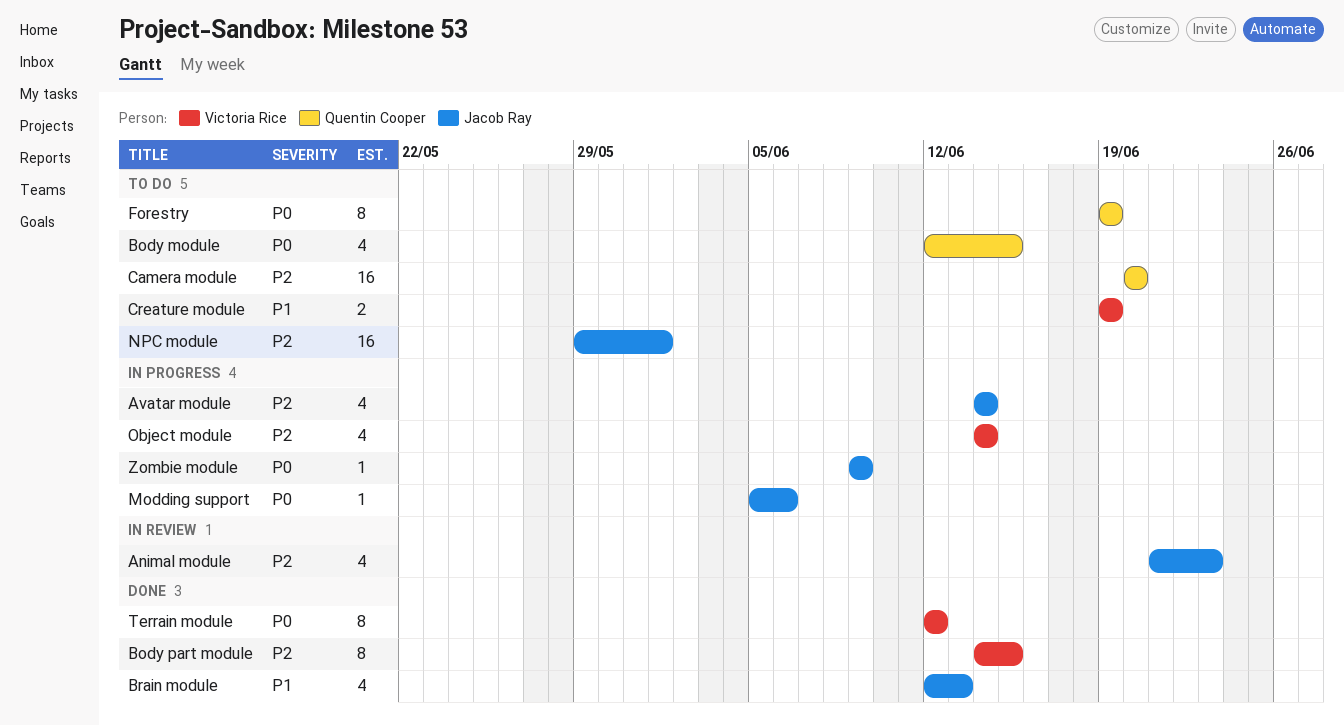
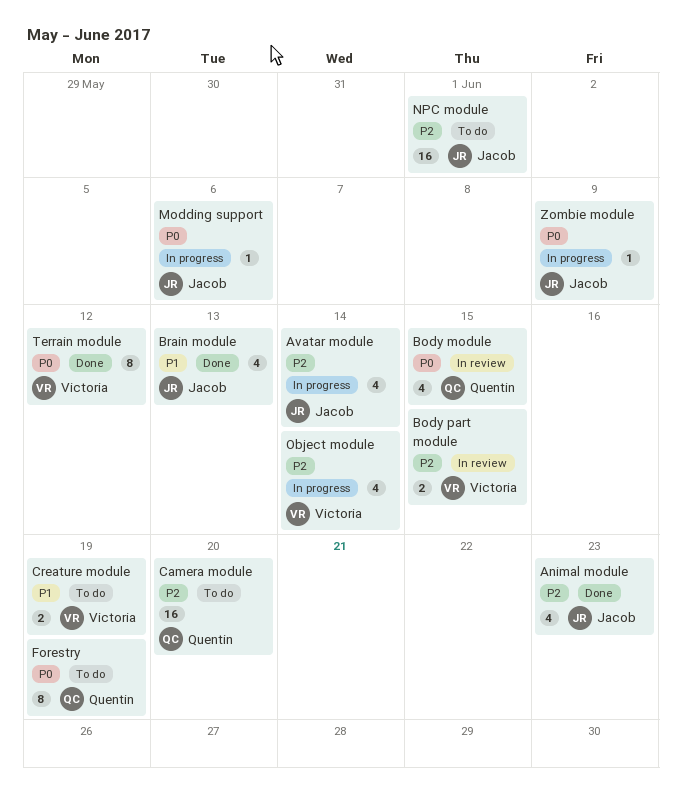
Animal module, status: In review -> Done
Body module, status: To do -> In review
Body part module, status: Done -> In review
Body part module, estimate: 8 -> 2

